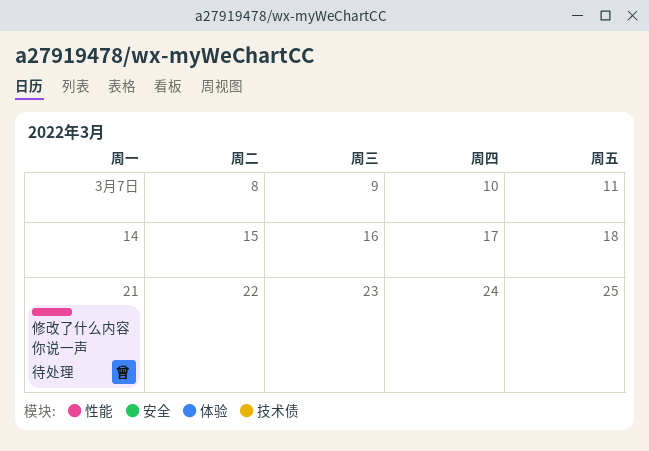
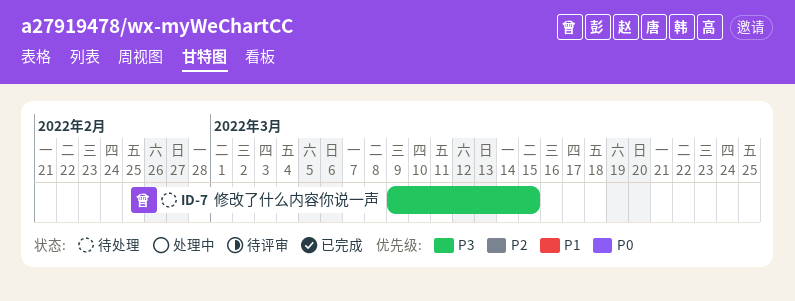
修改了什么内容你说一声, due: Mar 21 -> Mar 15

